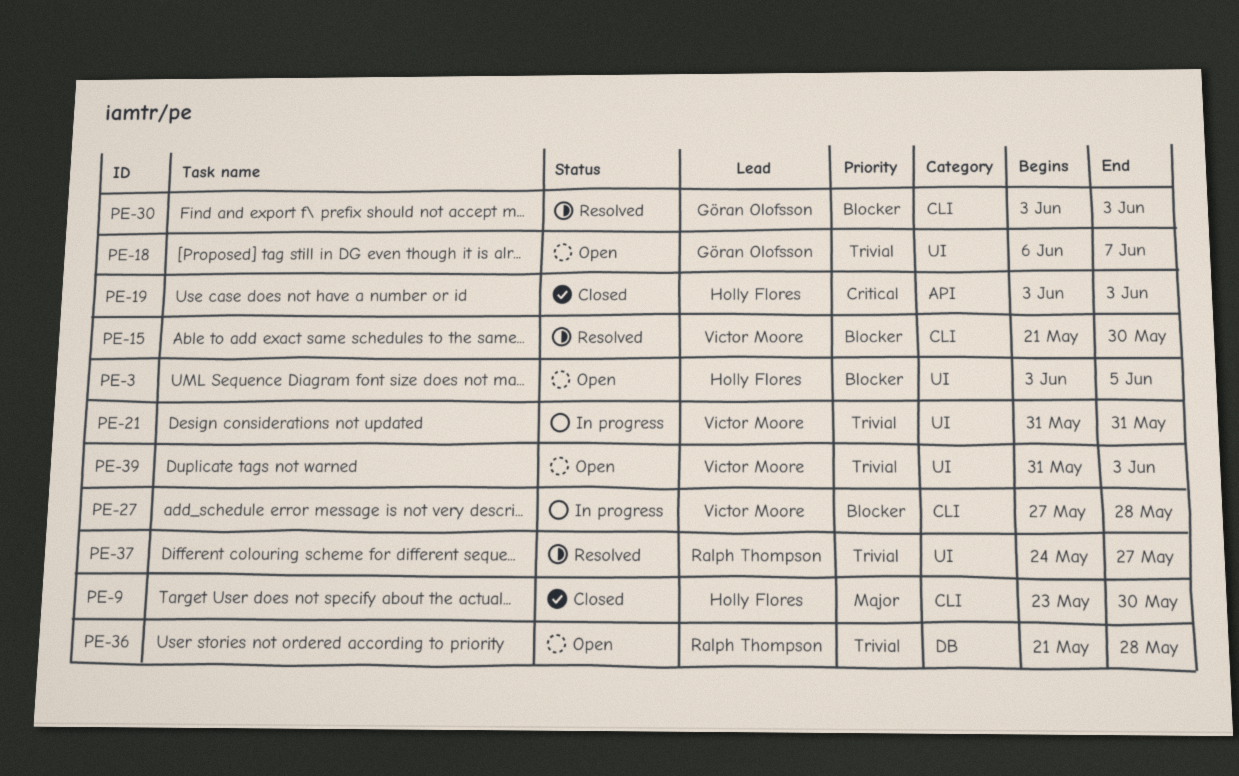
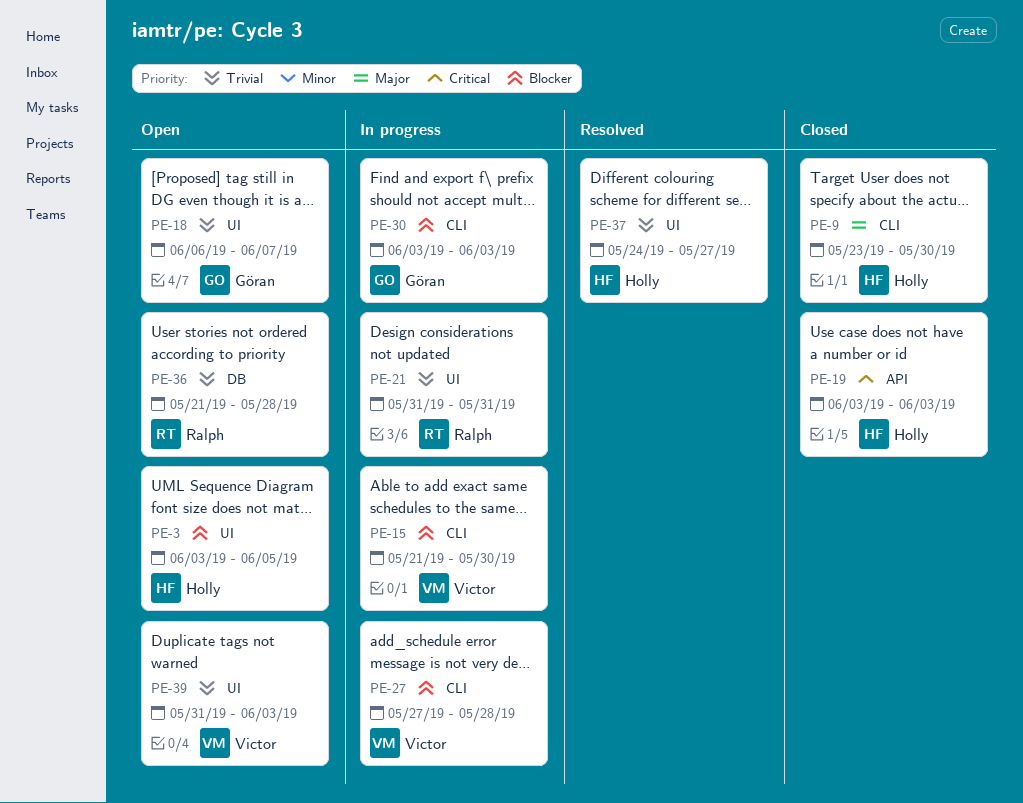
PE-15, status: Resolved -> In progress
PE-21, owner: Victor Moore -> Ralph Thompson
PE-30, status: Resolved -> In progress
PE-37, owner: Ralph Thompson -> Holly Flores

